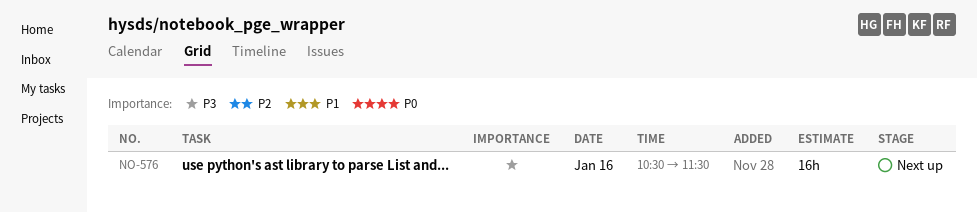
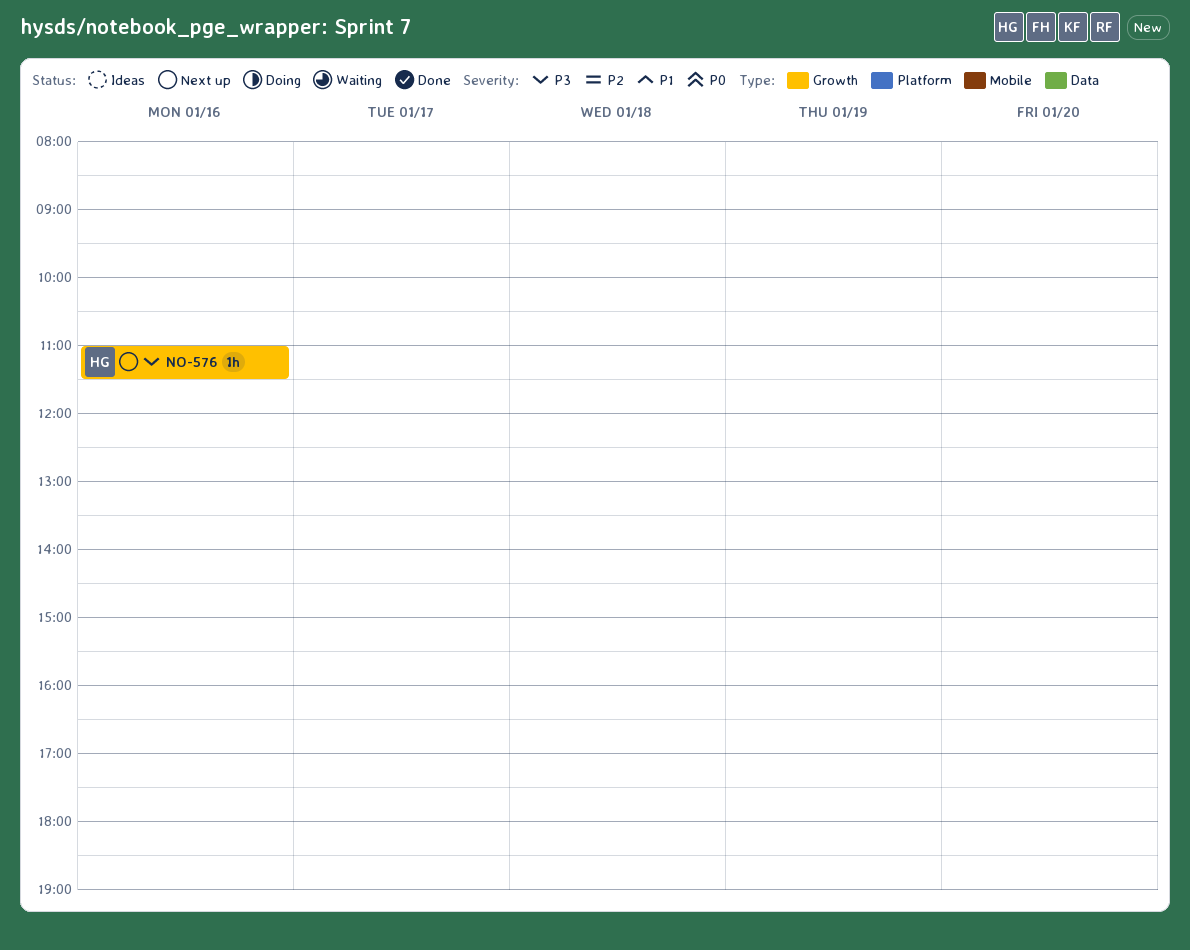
NO-576, estimate: 16h -> 1h
NO-576, begins: 10:30 -> 11:00

